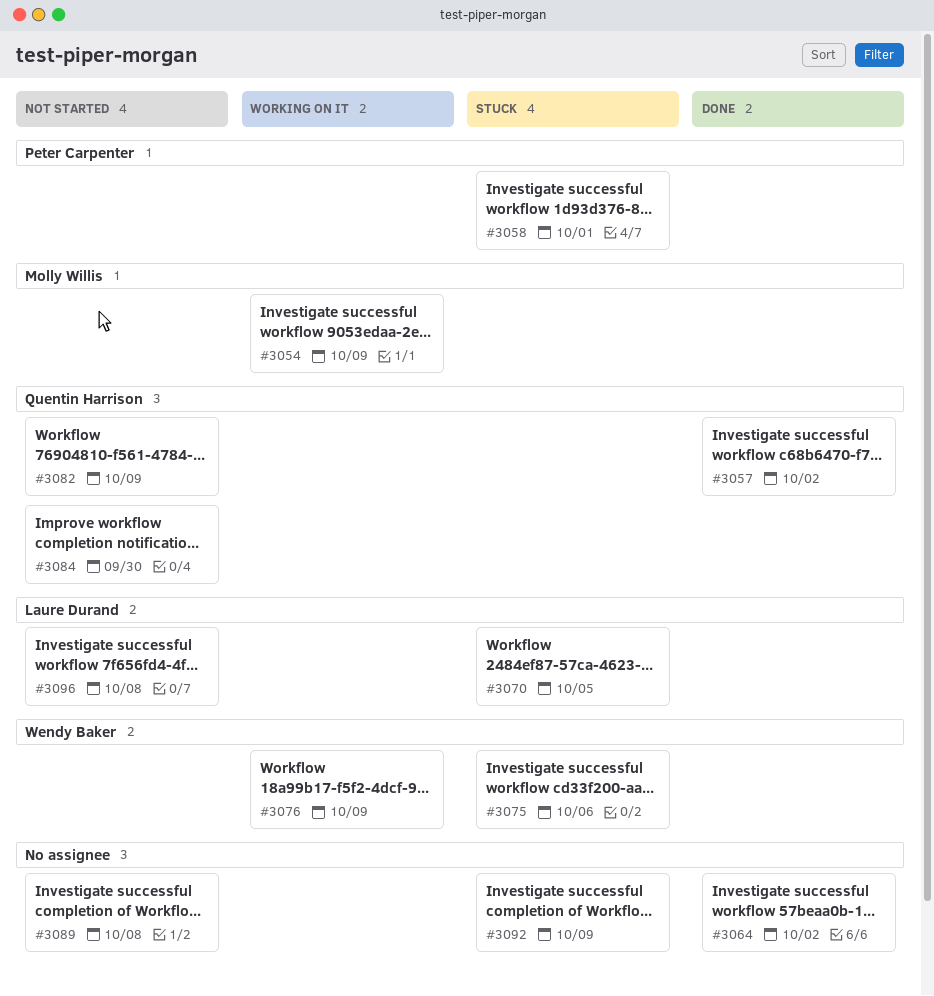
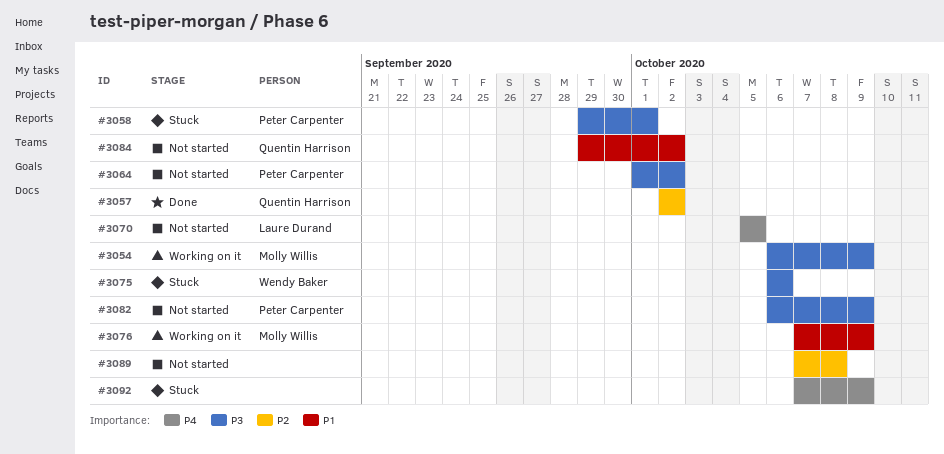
#3064, status: Done -> Not started
#3064, owner: none -> Peter Carpenter
#3070, status: Stuck -> Not started
#3076, owner: Wendy Baker -> Molly Willis
#3082, owner: Quentin Harrison -> Peter Carpenter
#3084, due: Sep 30 -> Oct 2
#3096: present -> none

